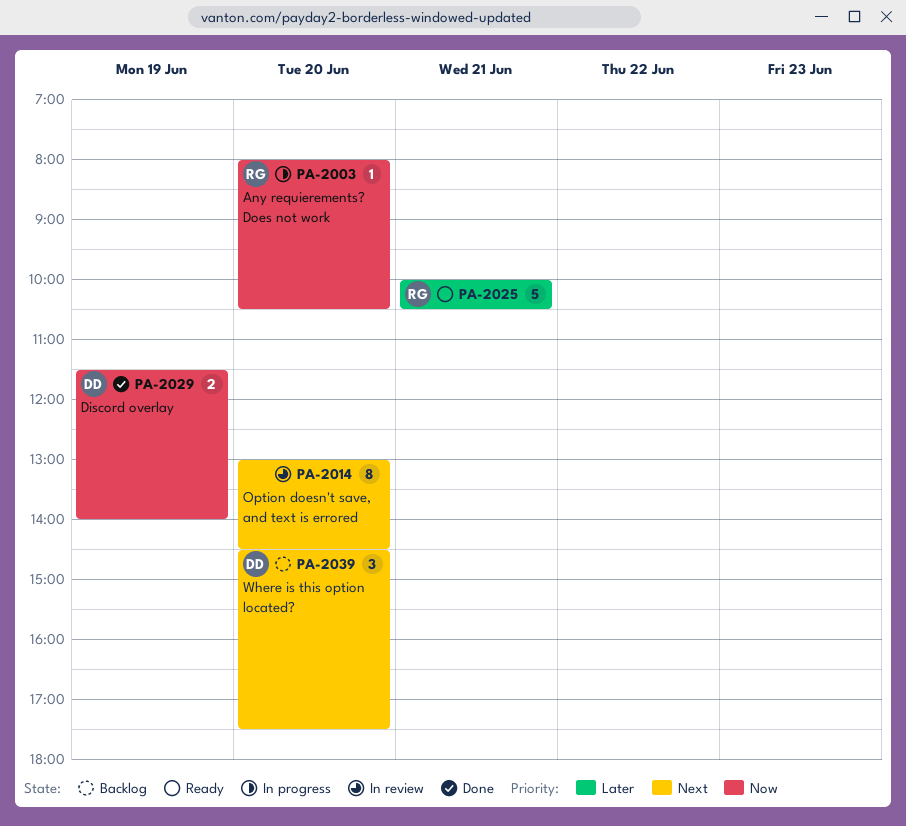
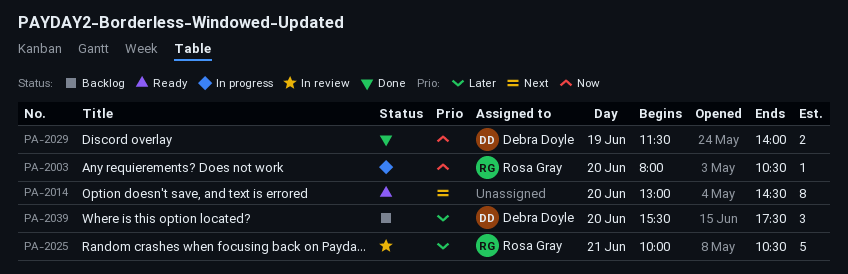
PA-2014, status: In review -> Ready
PA-2025, status: Ready -> In review
PA-2039, priority: Next -> Later
PA-2039, begins: 14:30 -> 15:30

